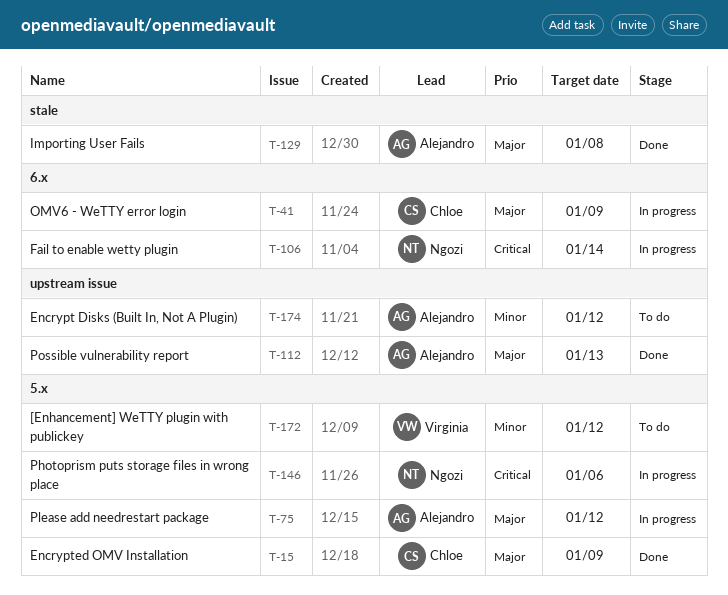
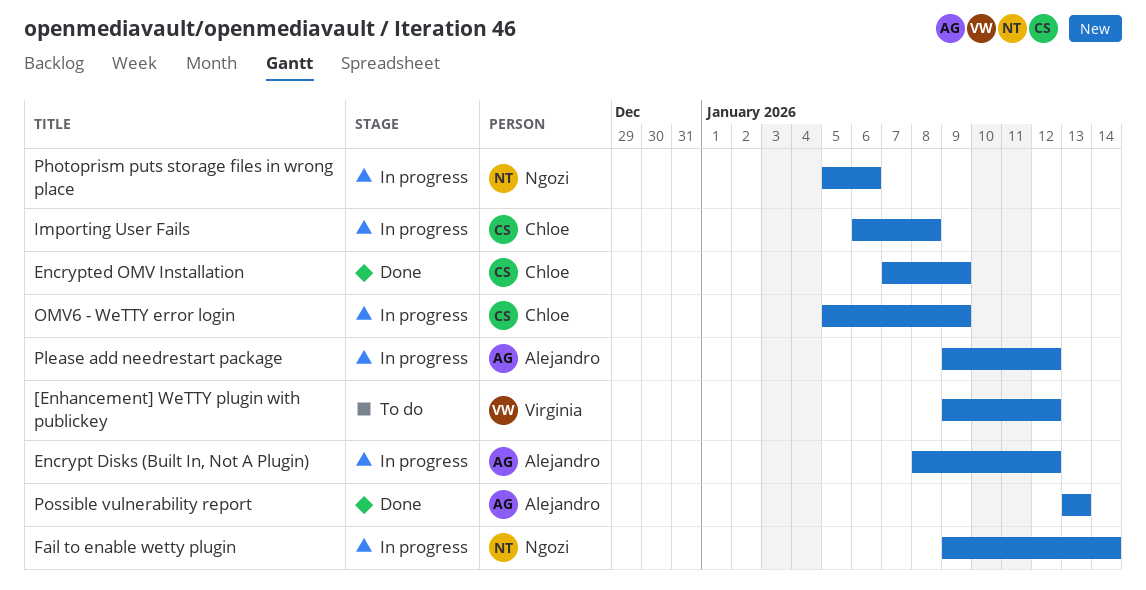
Encrypt Disks (Built In, Not A Plugin), status: To do -> In progress
Importing User Fails, status: Done -> In progress
Importing User Fails, owner: Alejandro -> Chloe

